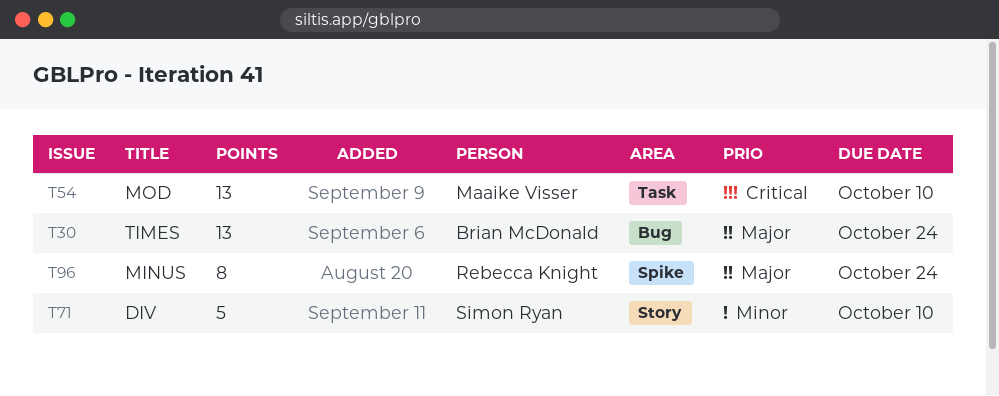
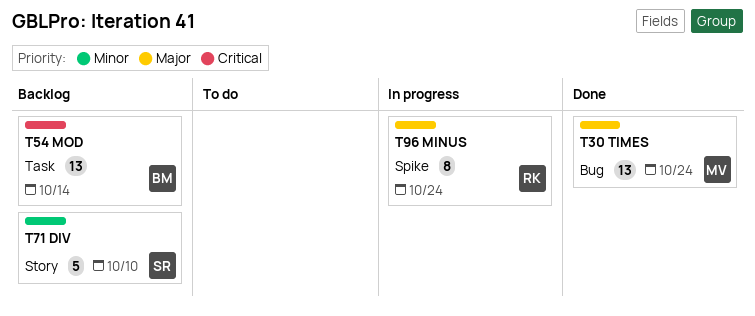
T30, owner: Brian McDonald -> Maaike Visser
T54, owner: Maaike Visser -> Brian McDonald
T54, due: Oct 10 -> Oct 14

